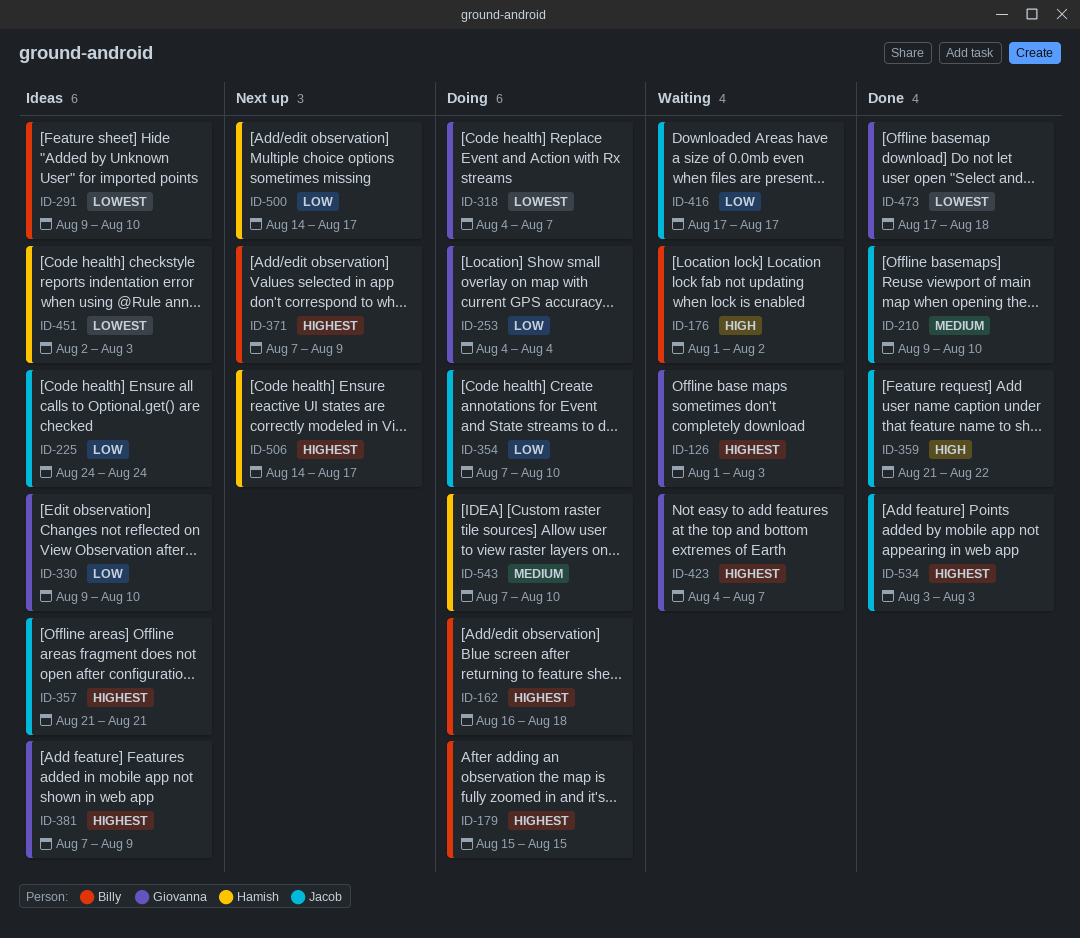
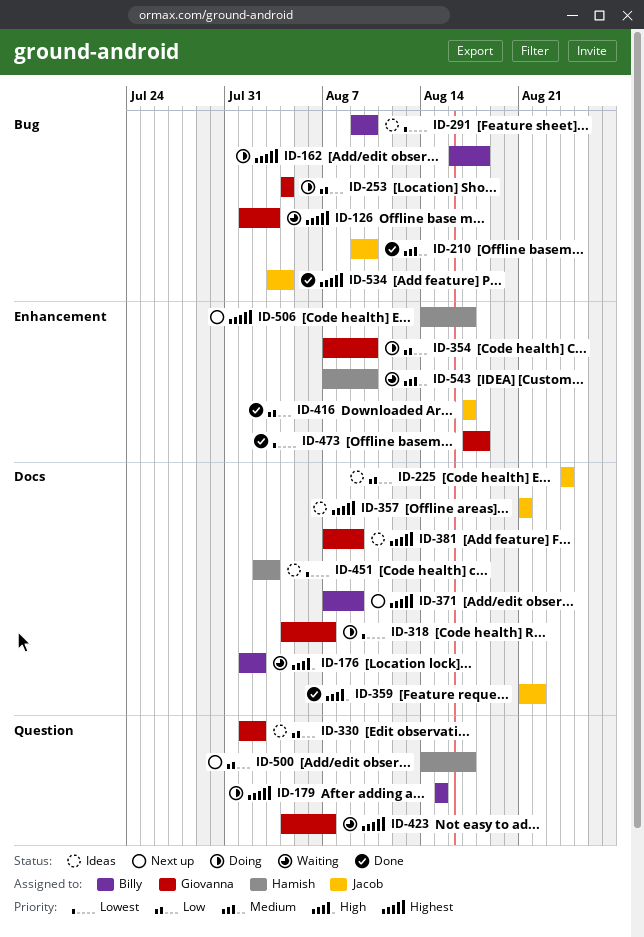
ID-330, start: Aug 9 -> Aug 1
ID-330, due: Aug 10 -> Aug 2
ID-354, owner: Jacob -> Giovanna
ID-416, status: Waiting -> Done
ID-534, due: Aug 3 -> Aug 4
ID-543, status: Doing -> Waiting

